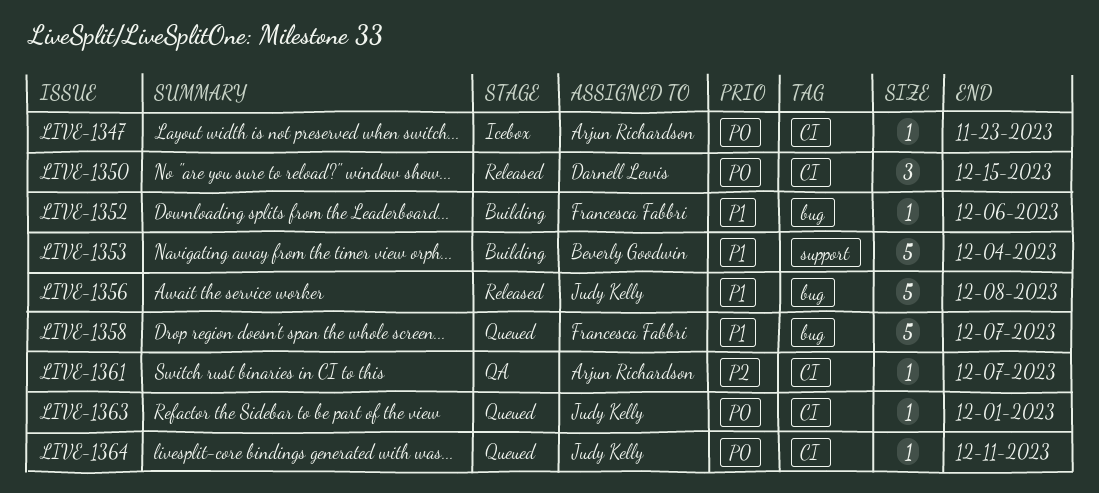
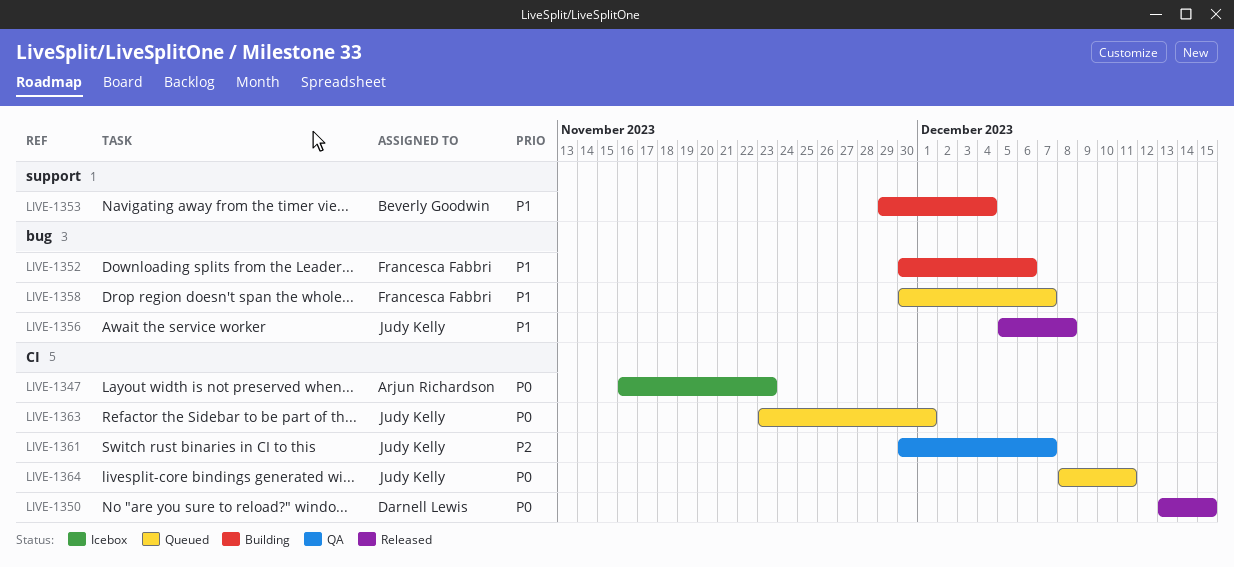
LIVE-1361, owner: Arjun Richardson -> Judy Kelly

